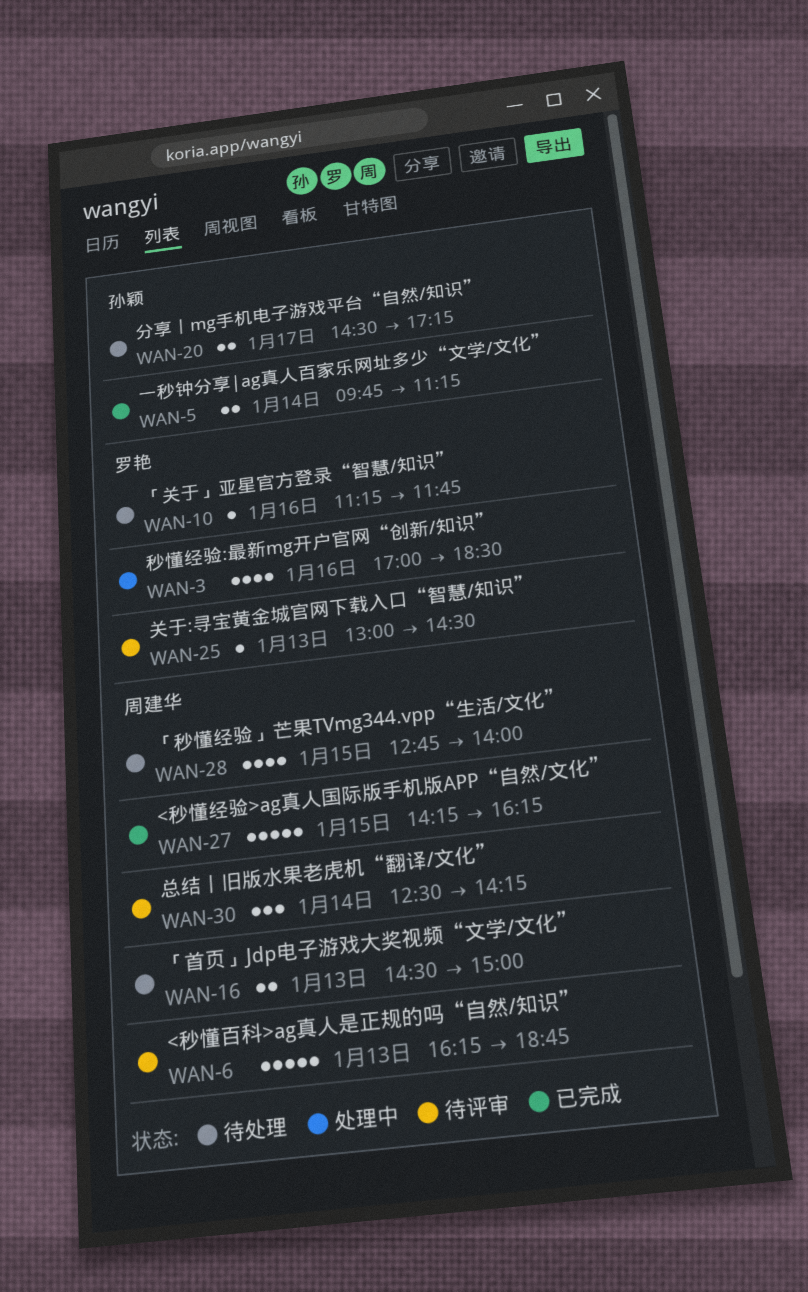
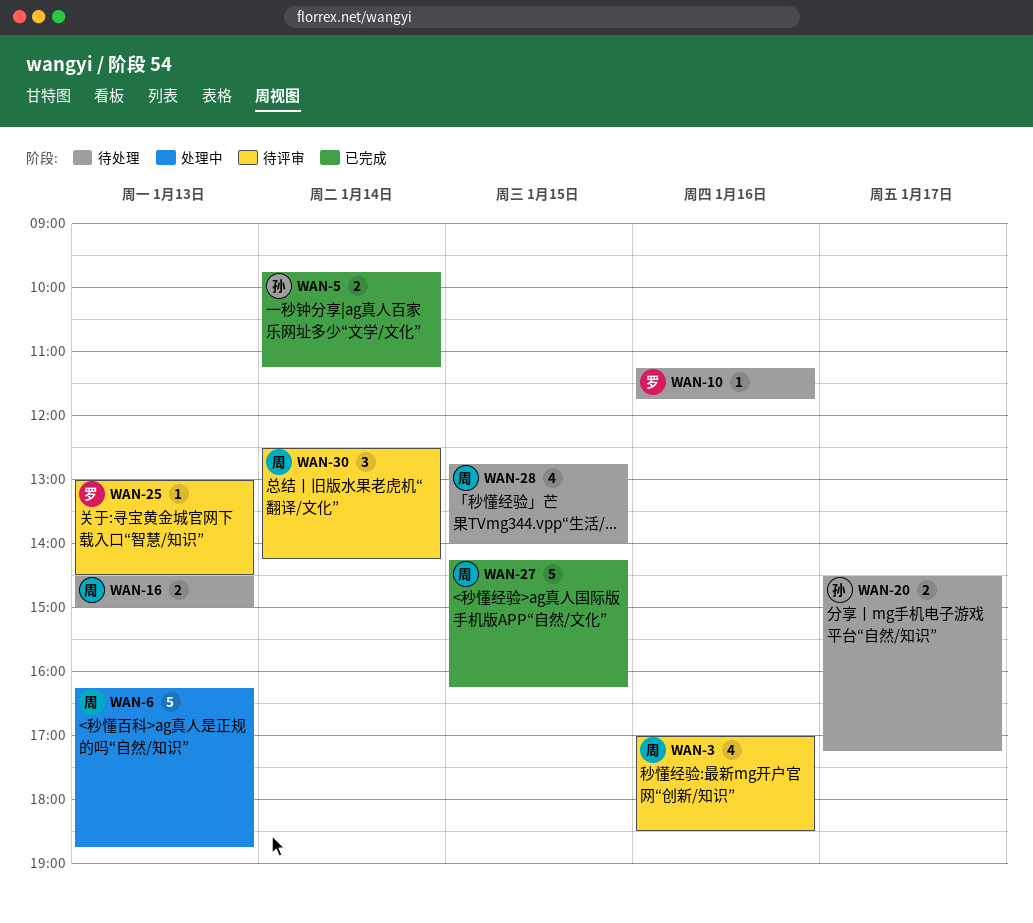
WAN-3, status: 处理中 -> 待评审
WAN-3, owner: 罗艳 -> 周建华
WAN-6, status: 待评审 -> 处理中

